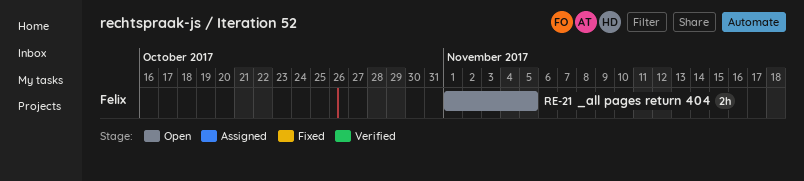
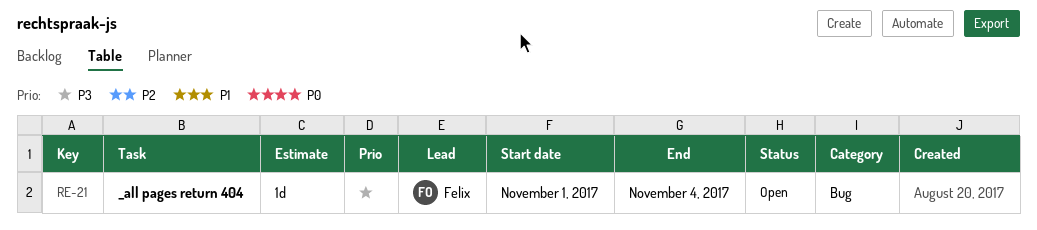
RE-21, estimate: 2h -> 1d
RE-21, due: Nov 5 -> Nov 4

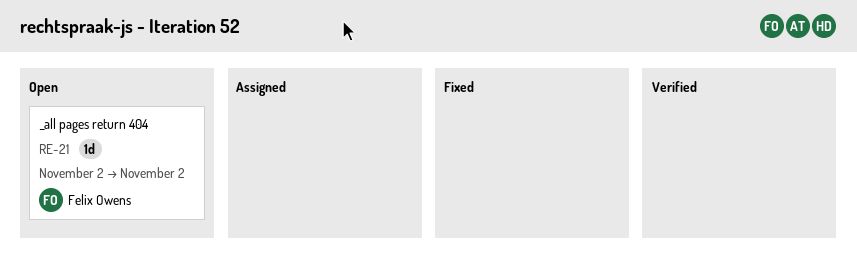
RE-21, start: Nov 1 -> Nov 2
RE-21, due: Nov 4 -> Nov 2

